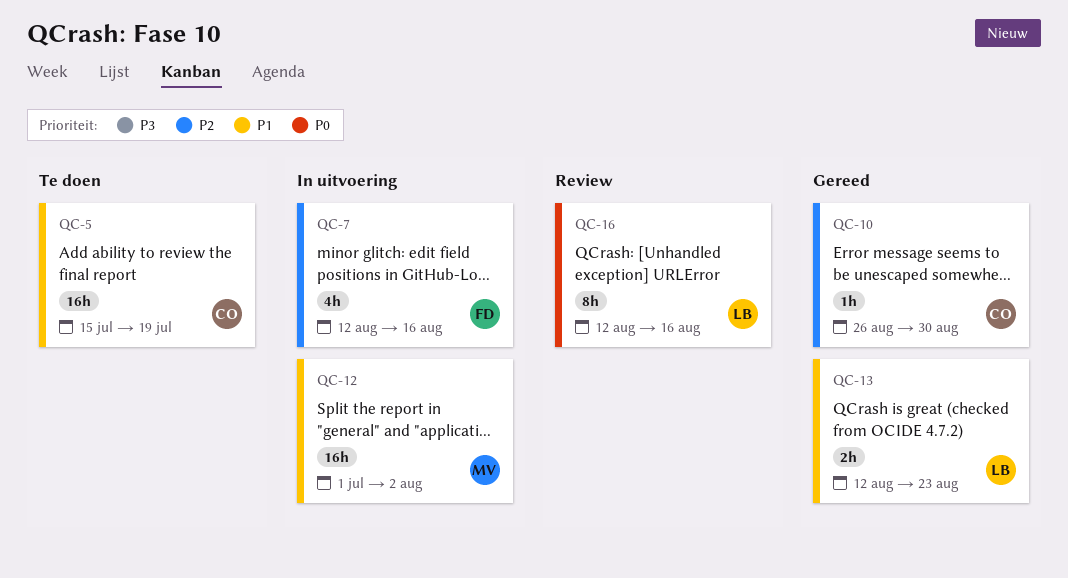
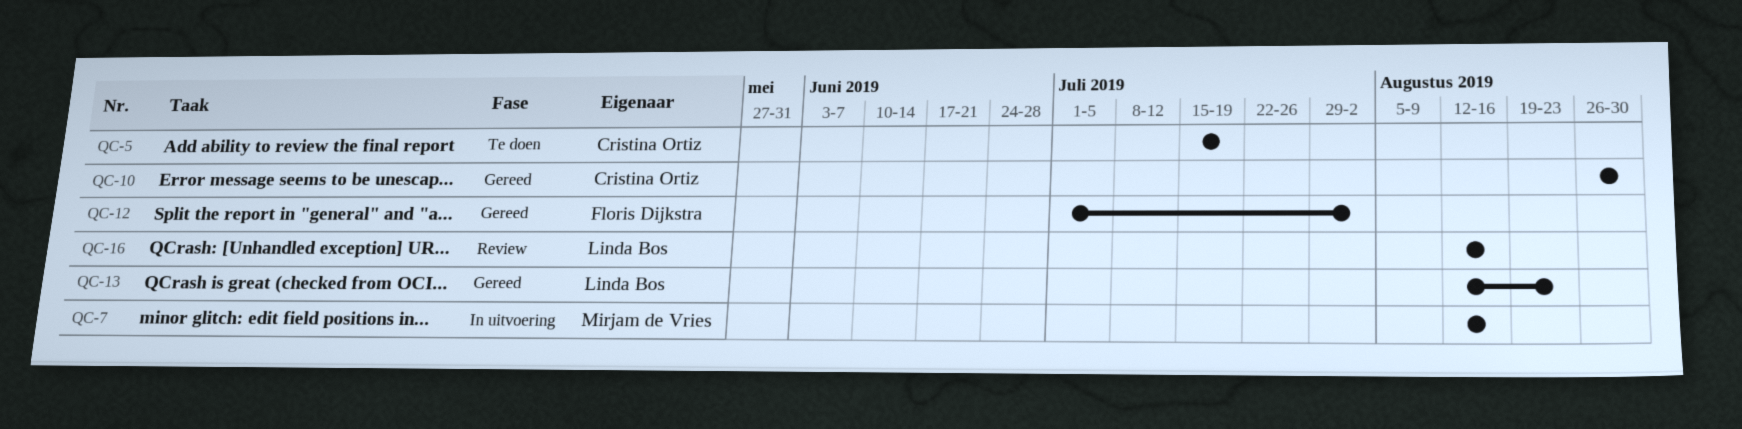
QC-7, owner: Floris Dijkstra -> Mirjam de Vries
QC-12, status: In uitvoering -> Gereed
QC-12, owner: Mirjam de Vries -> Floris Dijkstra

